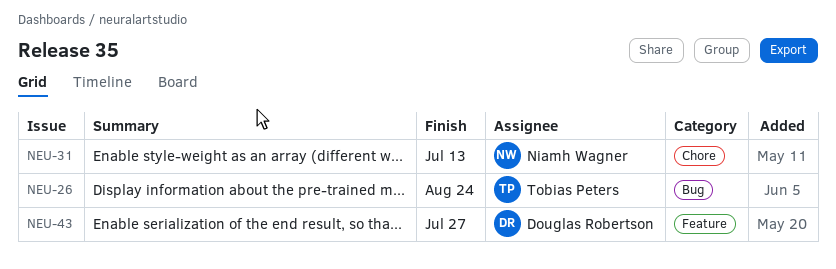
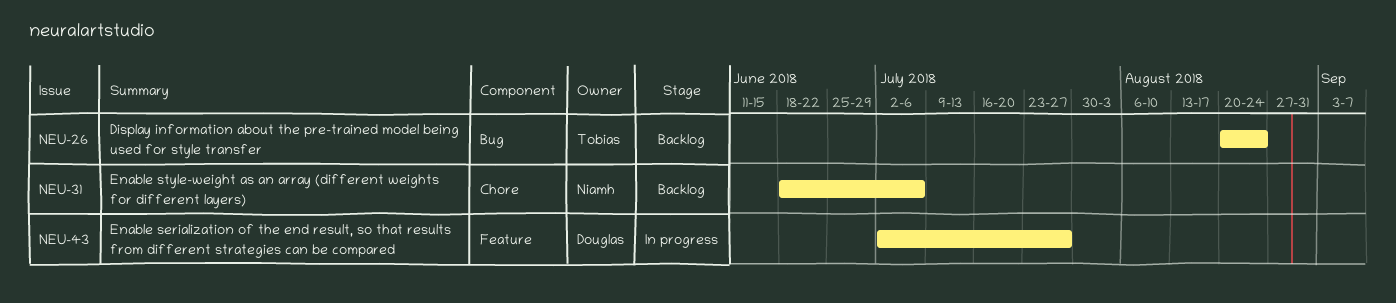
NEU-31, due: Jul 13 -> Jul 6

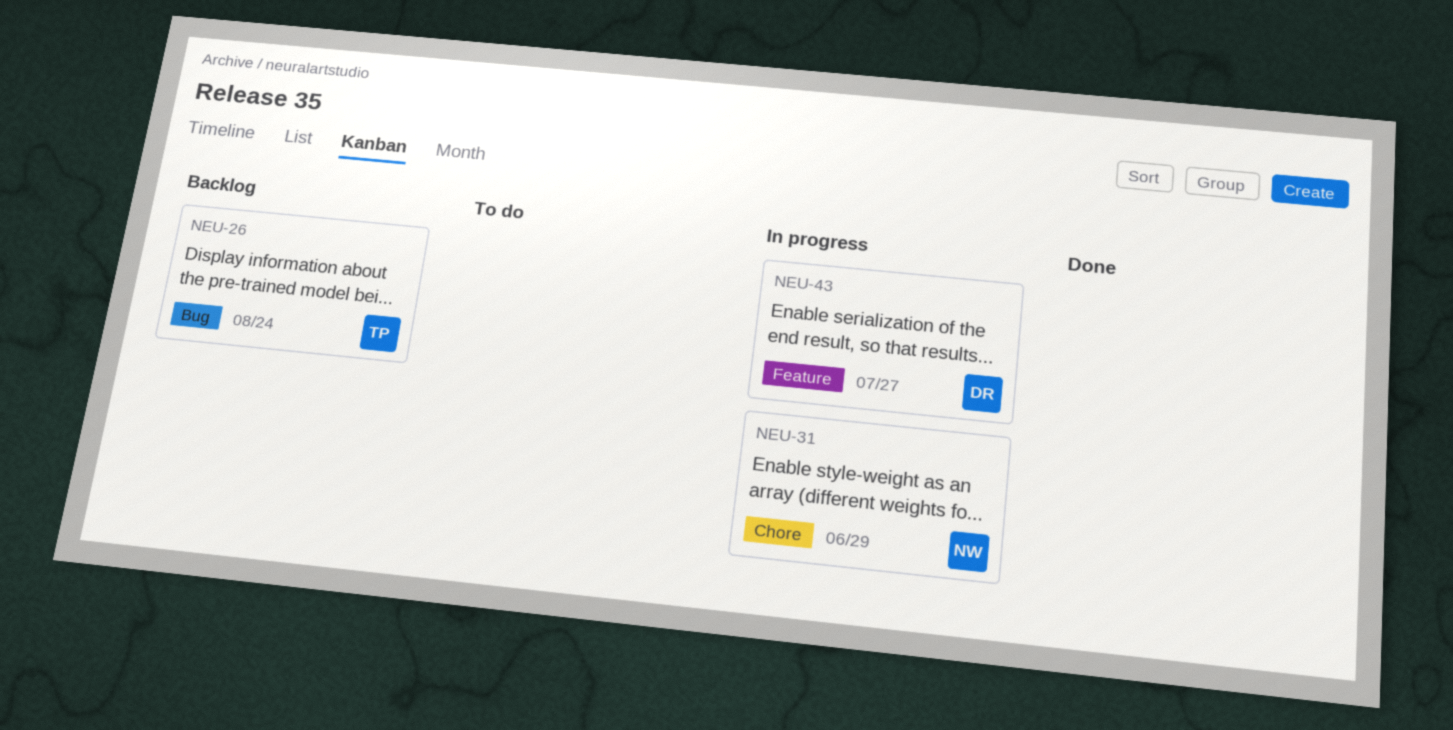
NEU-31, status: Backlog -> In progress
NEU-31, due: Jul 6 -> Jun 29

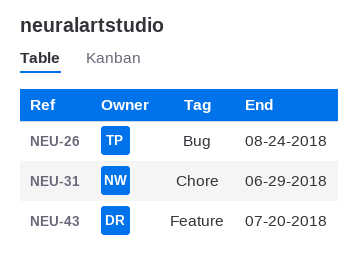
NEU-43, due: Jul 27 -> Jul 20

